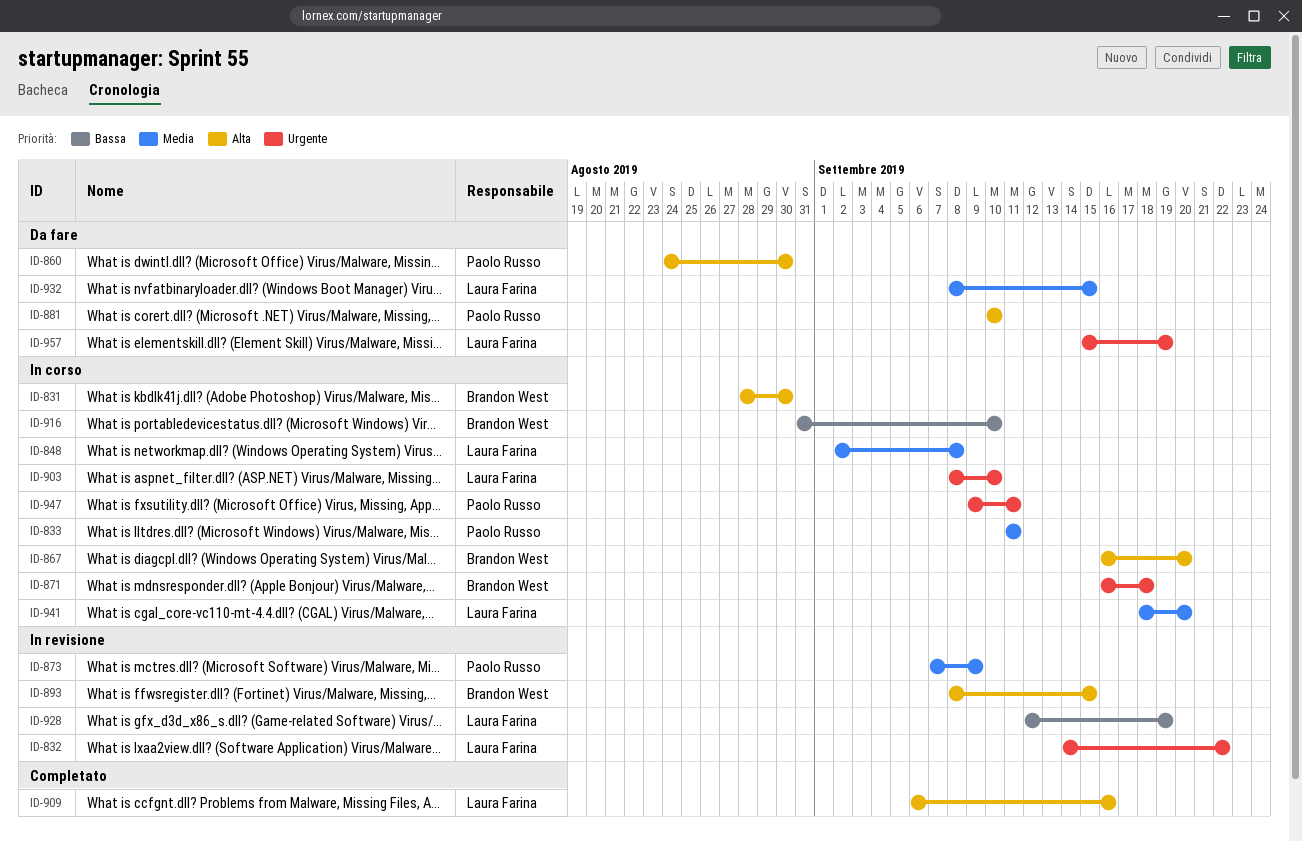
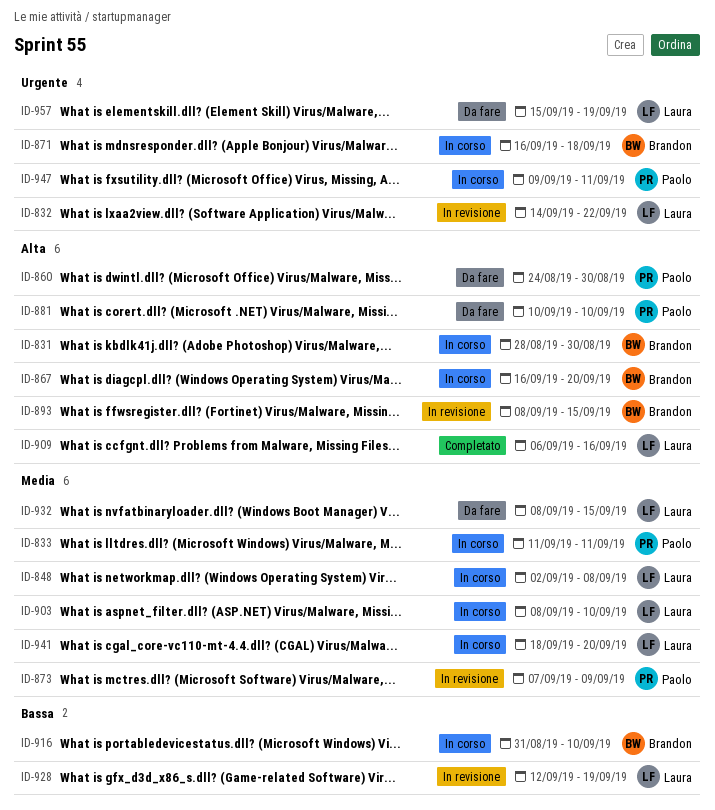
ID-903, priority: Urgente -> Media

